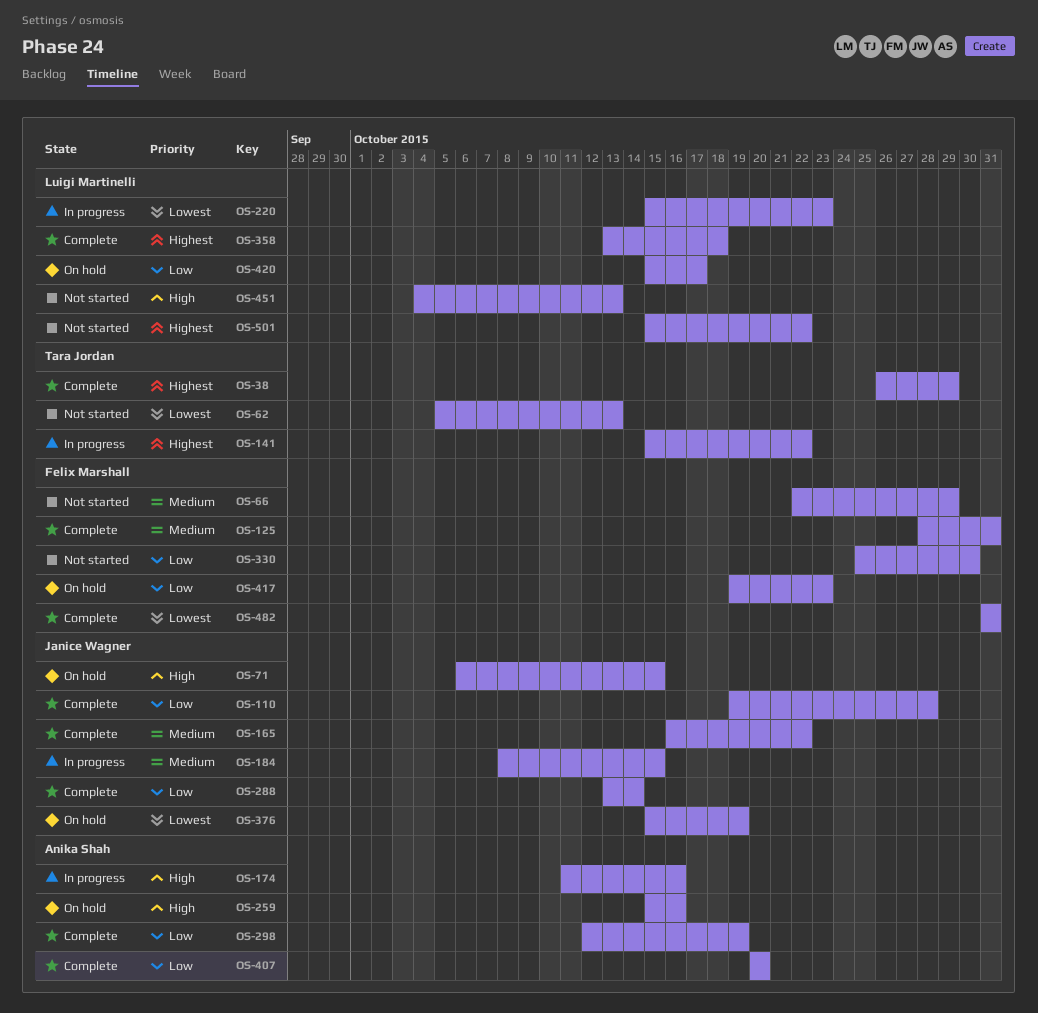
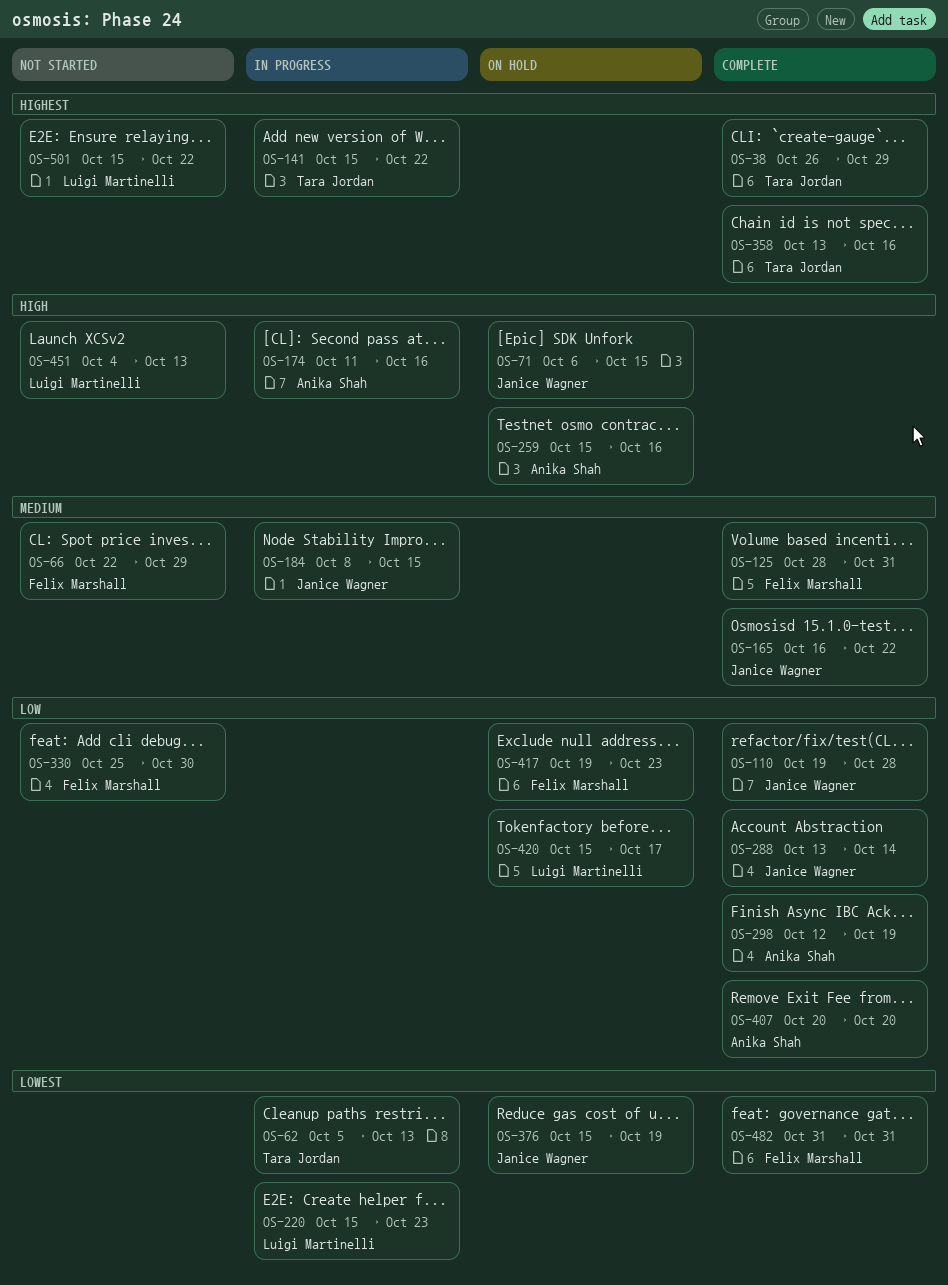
OS-62, status: Not started -> In progress
OS-358, owner: Luigi Martinelli -> Tara Jordan
OS-358, due: Oct 18 -> Oct 16

